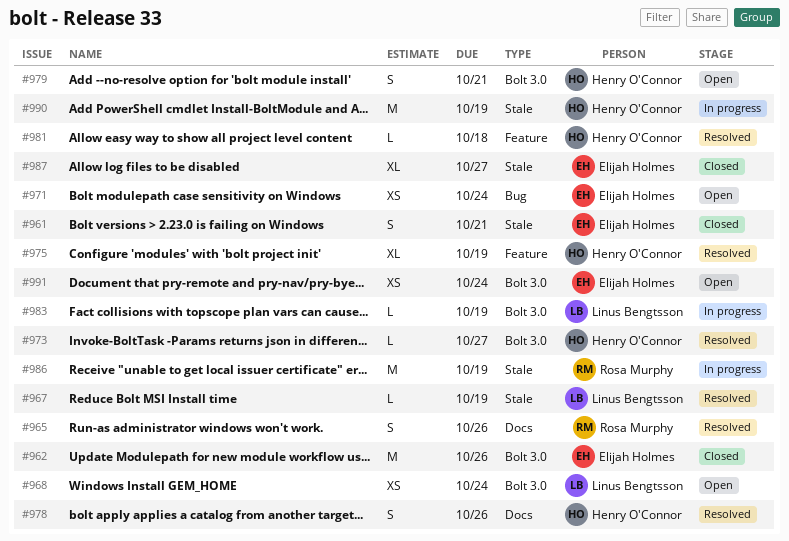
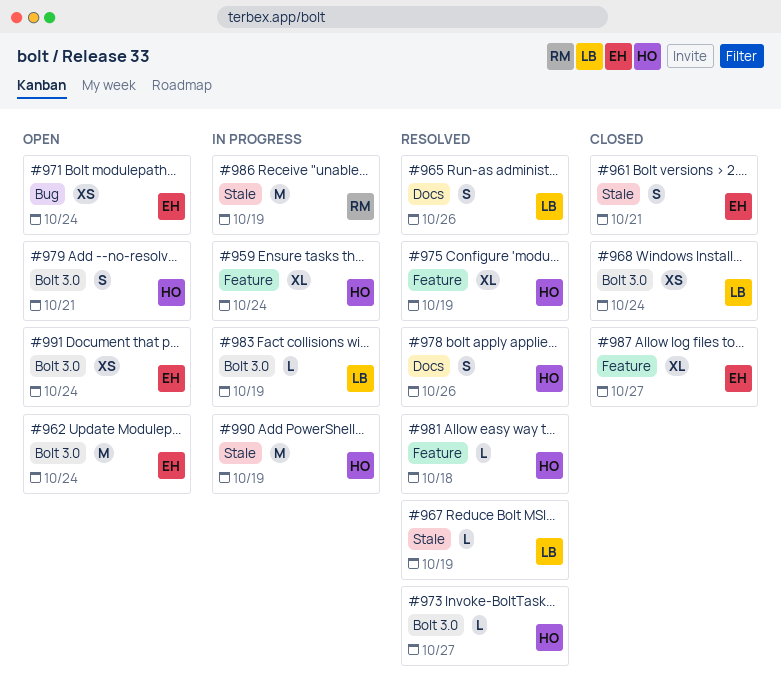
#959: none -> present
#962, status: Closed -> Open
#962, due: Oct 26 -> Oct 24
#965, owner: Rosa Murphy -> Linus Bengtsson
#968, status: Open -> Closed
#987, label: Stale -> Feature

